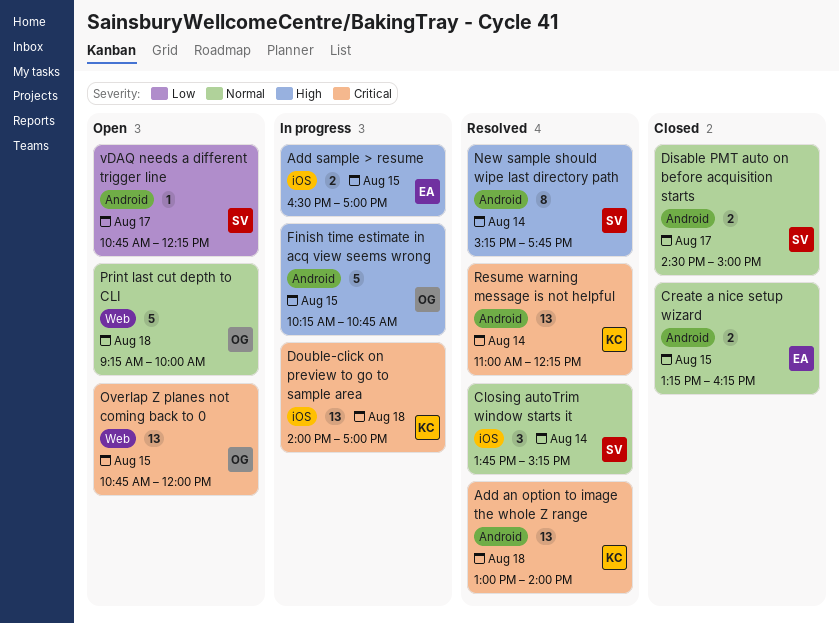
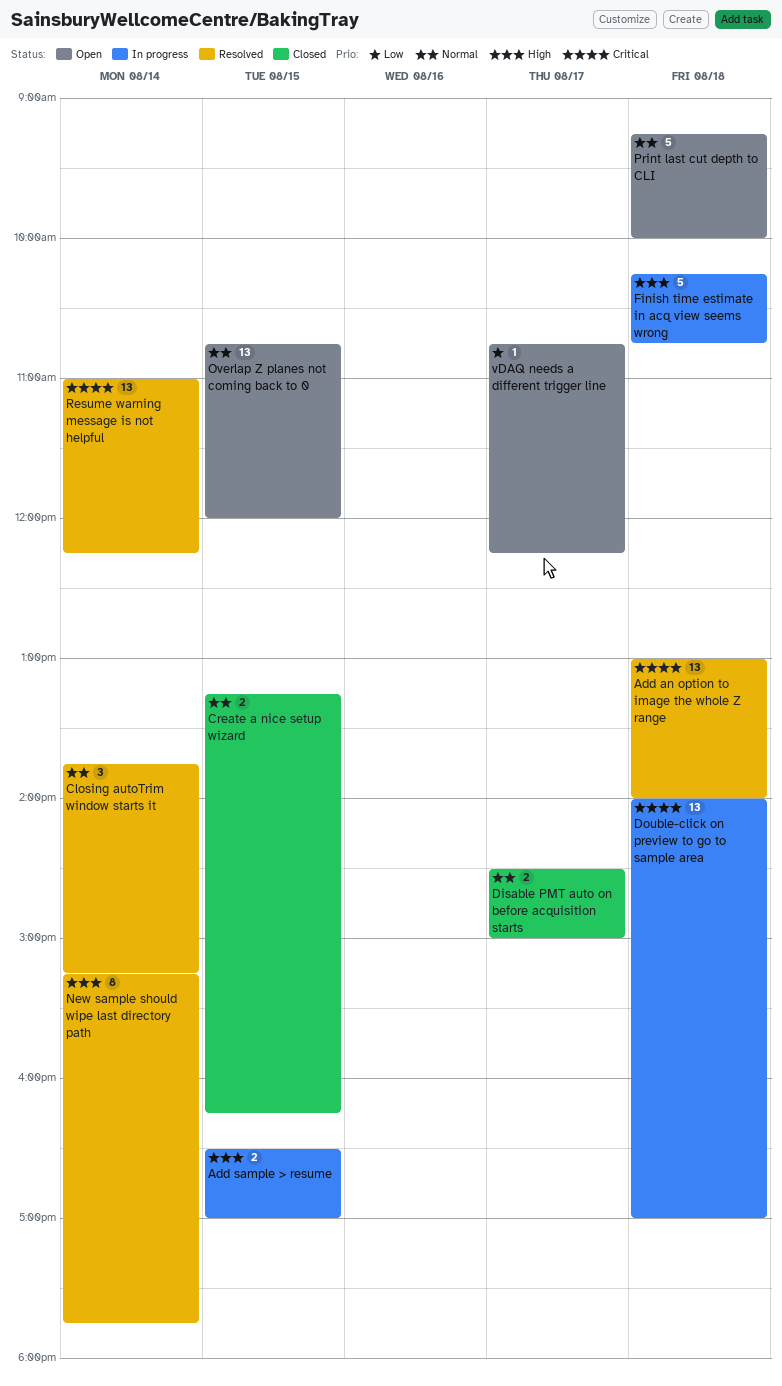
Finish time estimate in acq view seems wrong, day: Aug 15 -> Aug 18
Overlap Z planes not coming back to 0, priority: Critical -> Normal

